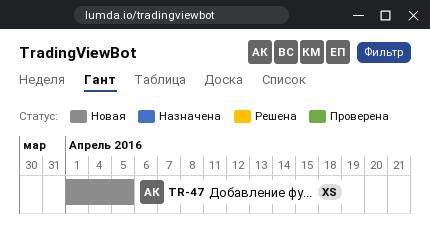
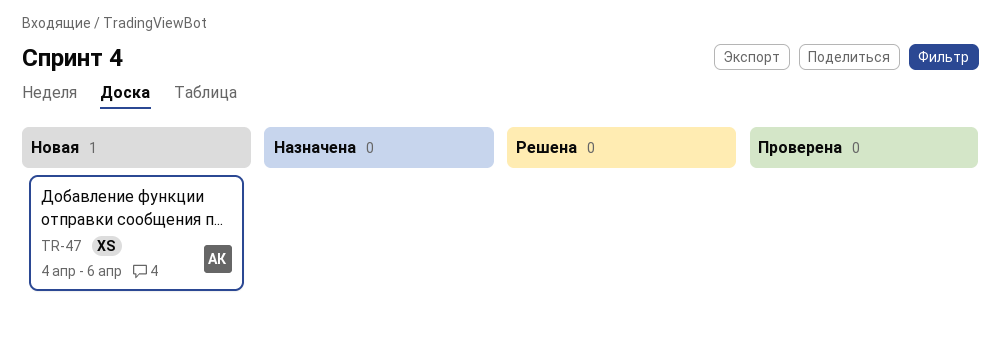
TR-47, start: Apr 1 -> Apr 4
TR-47, due: Apr 5 -> Apr 6

